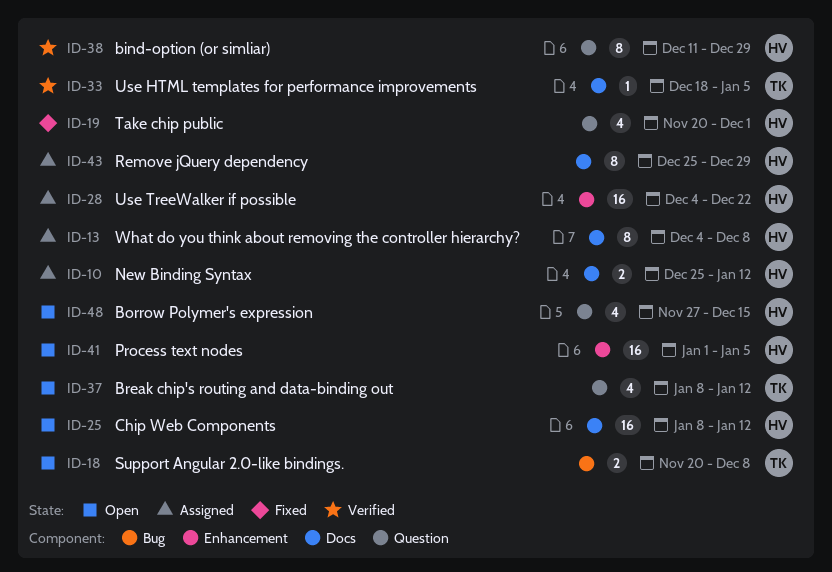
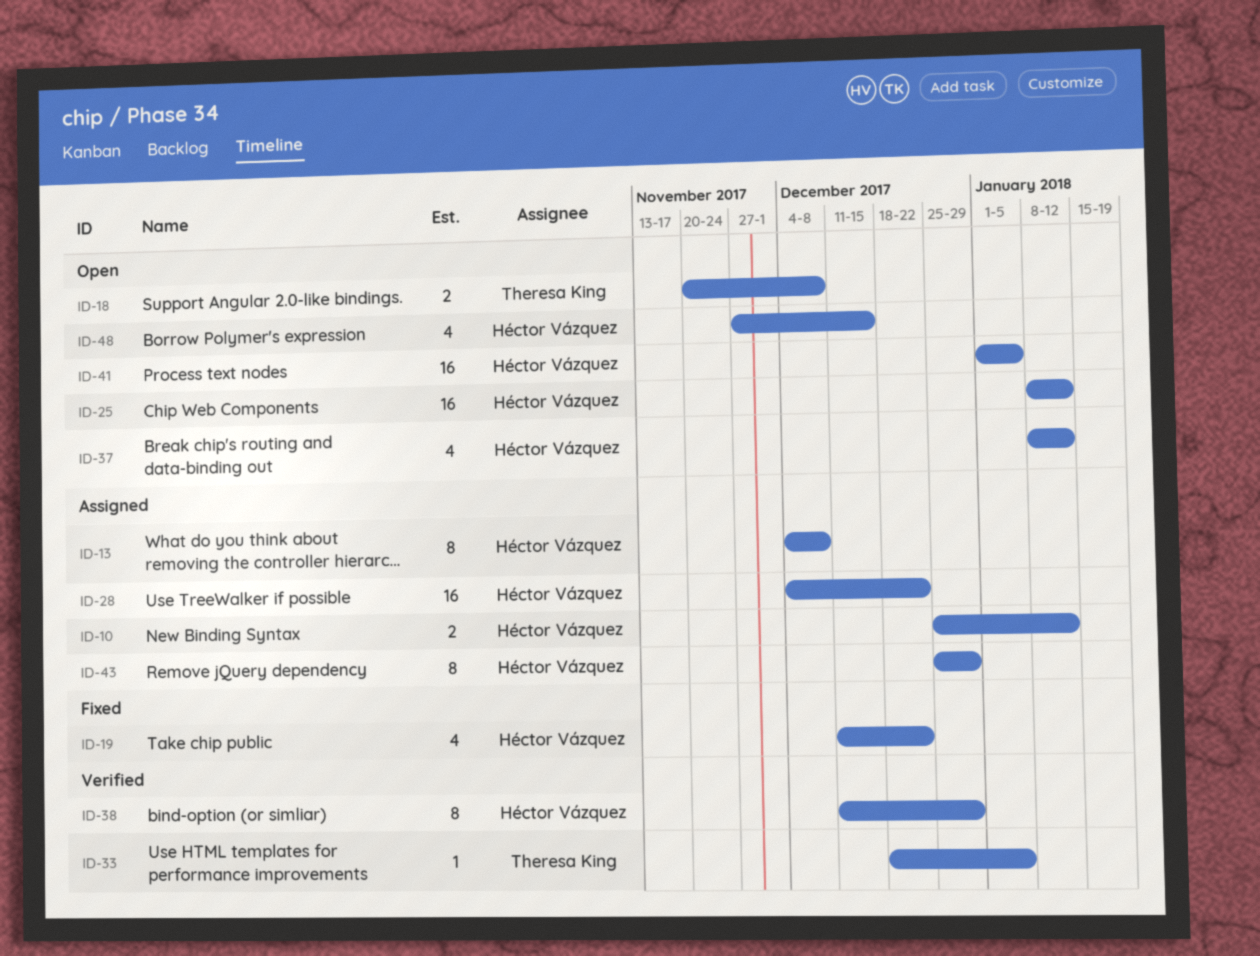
ID-19, start: Nov 20 -> Dec 11
ID-19, due: Dec 1 -> Dec 22
ID-37, owner: Theresa King -> Héctor Vázquez

